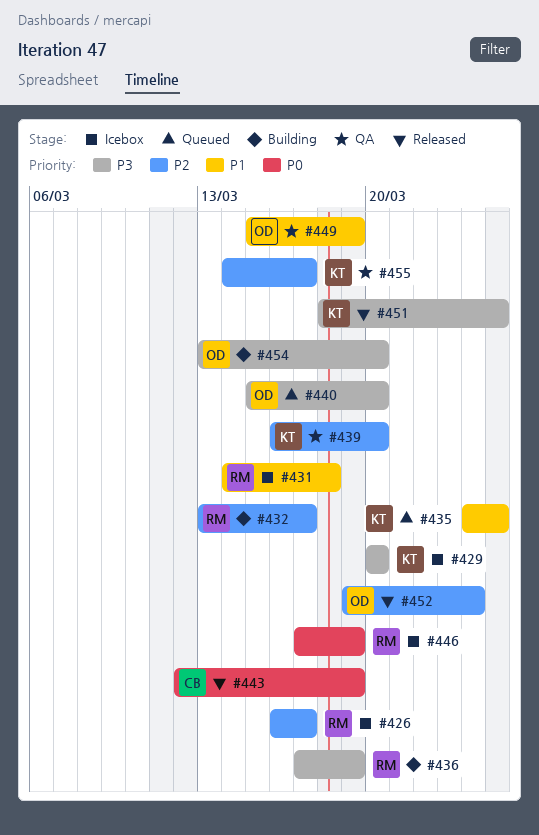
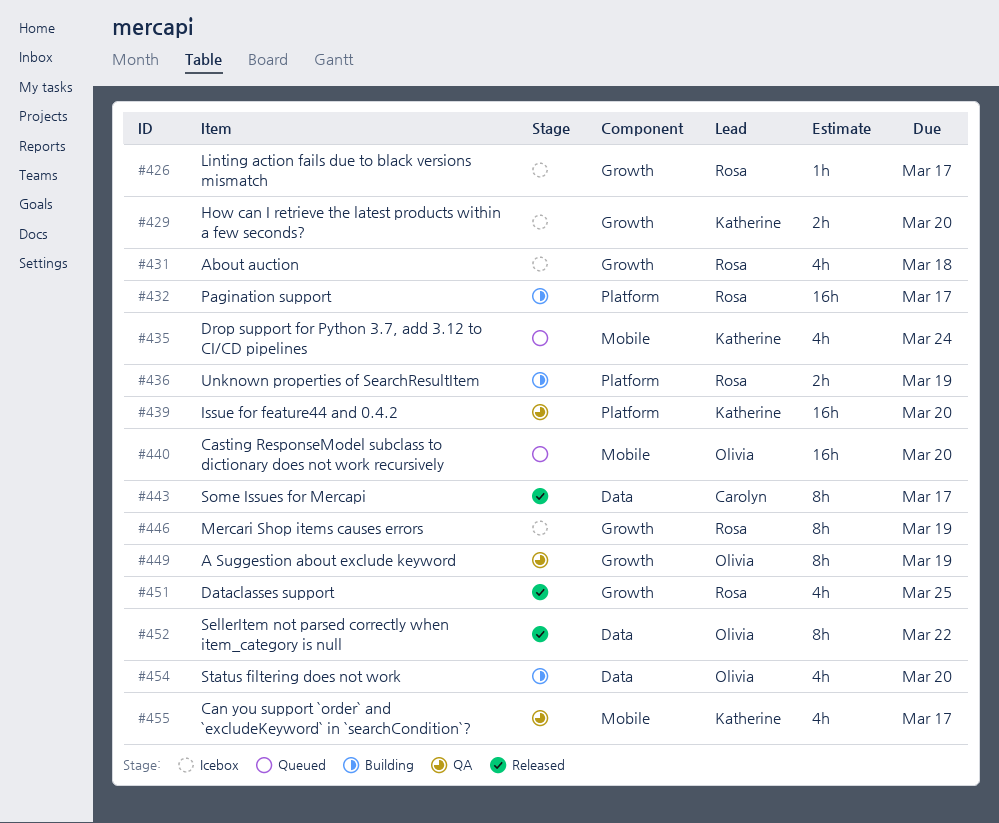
#435, due: Mar 25 -> Mar 24
#443, due: Mar 19 -> Mar 17
#451, owner: Katherine -> Rosa
#452, due: Mar 24 -> Mar 22

